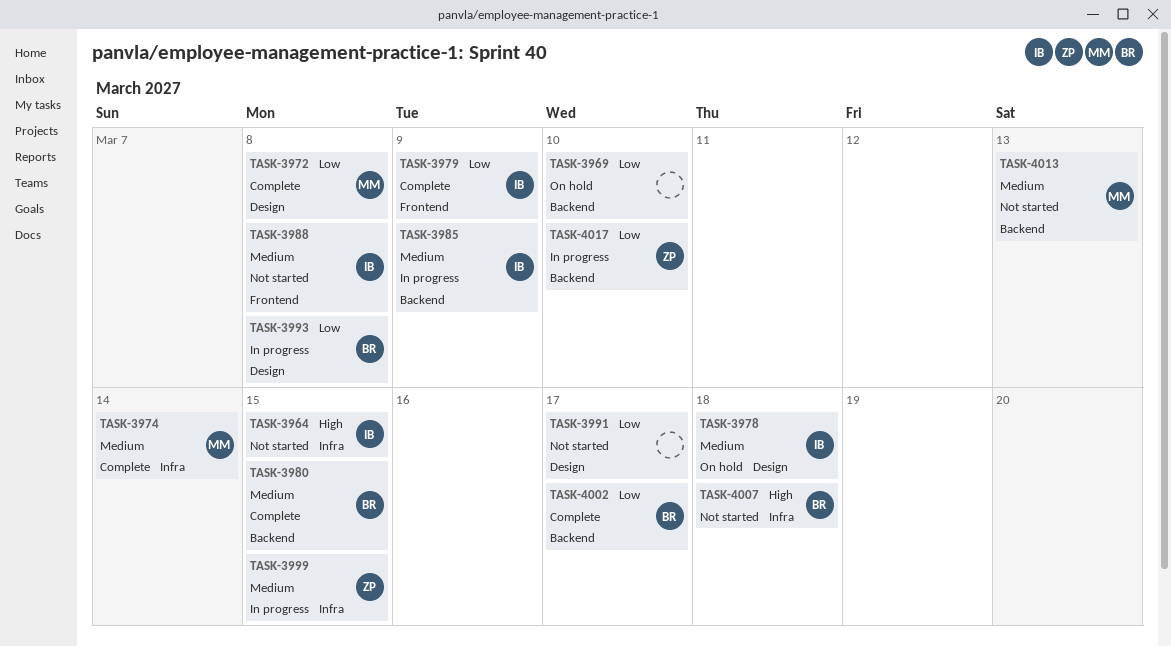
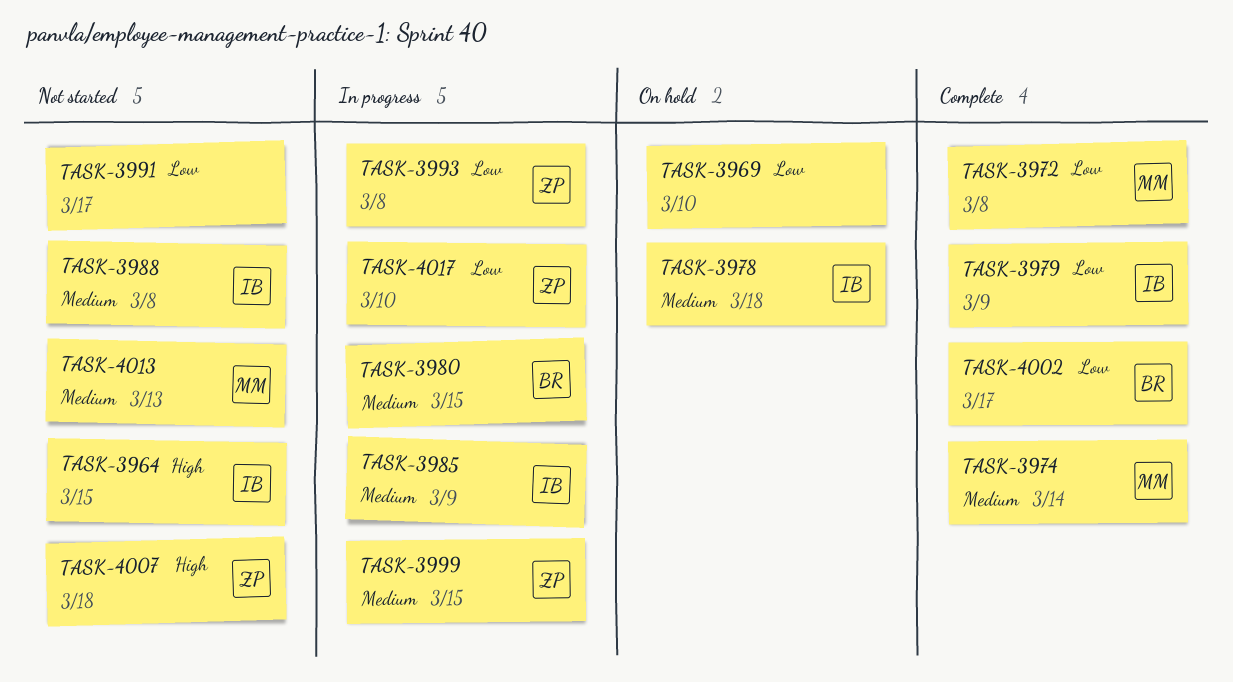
TASK-3980, status: Complete -> In progress
TASK-3993, owner: BR -> ZP
TASK-4007, owner: BR -> ZP

